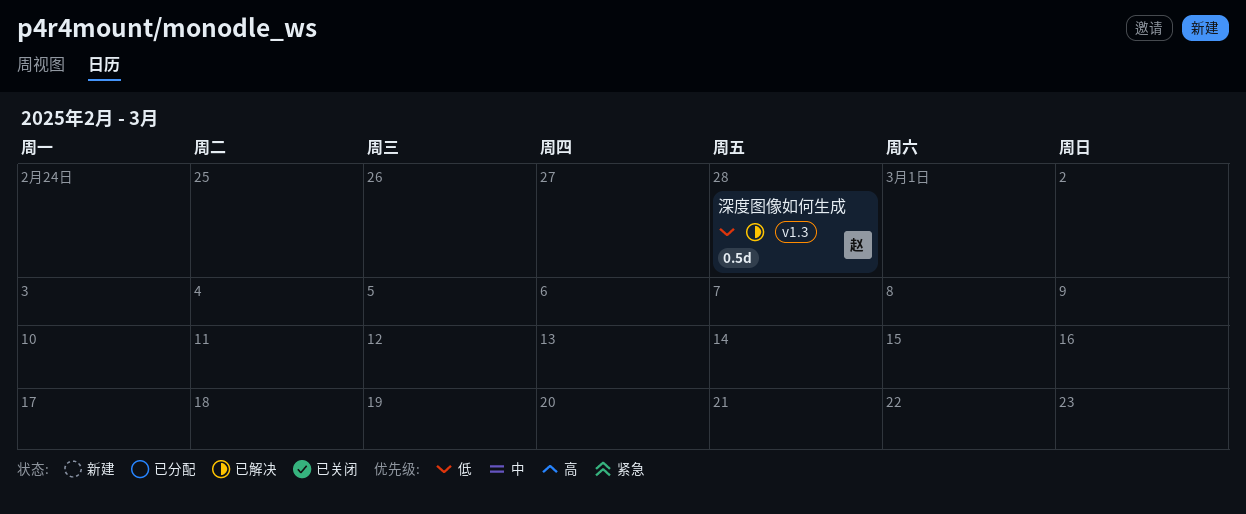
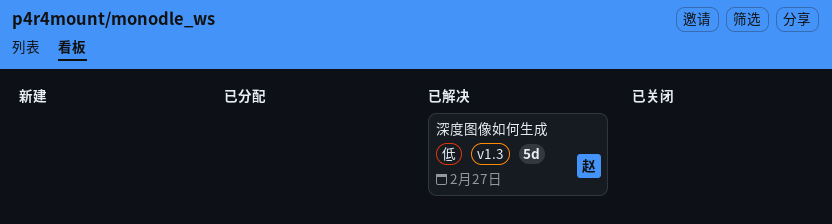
深度图像如何生成, estimate: 0.5d -> 5d
深度图像如何生成, due: Feb 28 -> Feb 27

